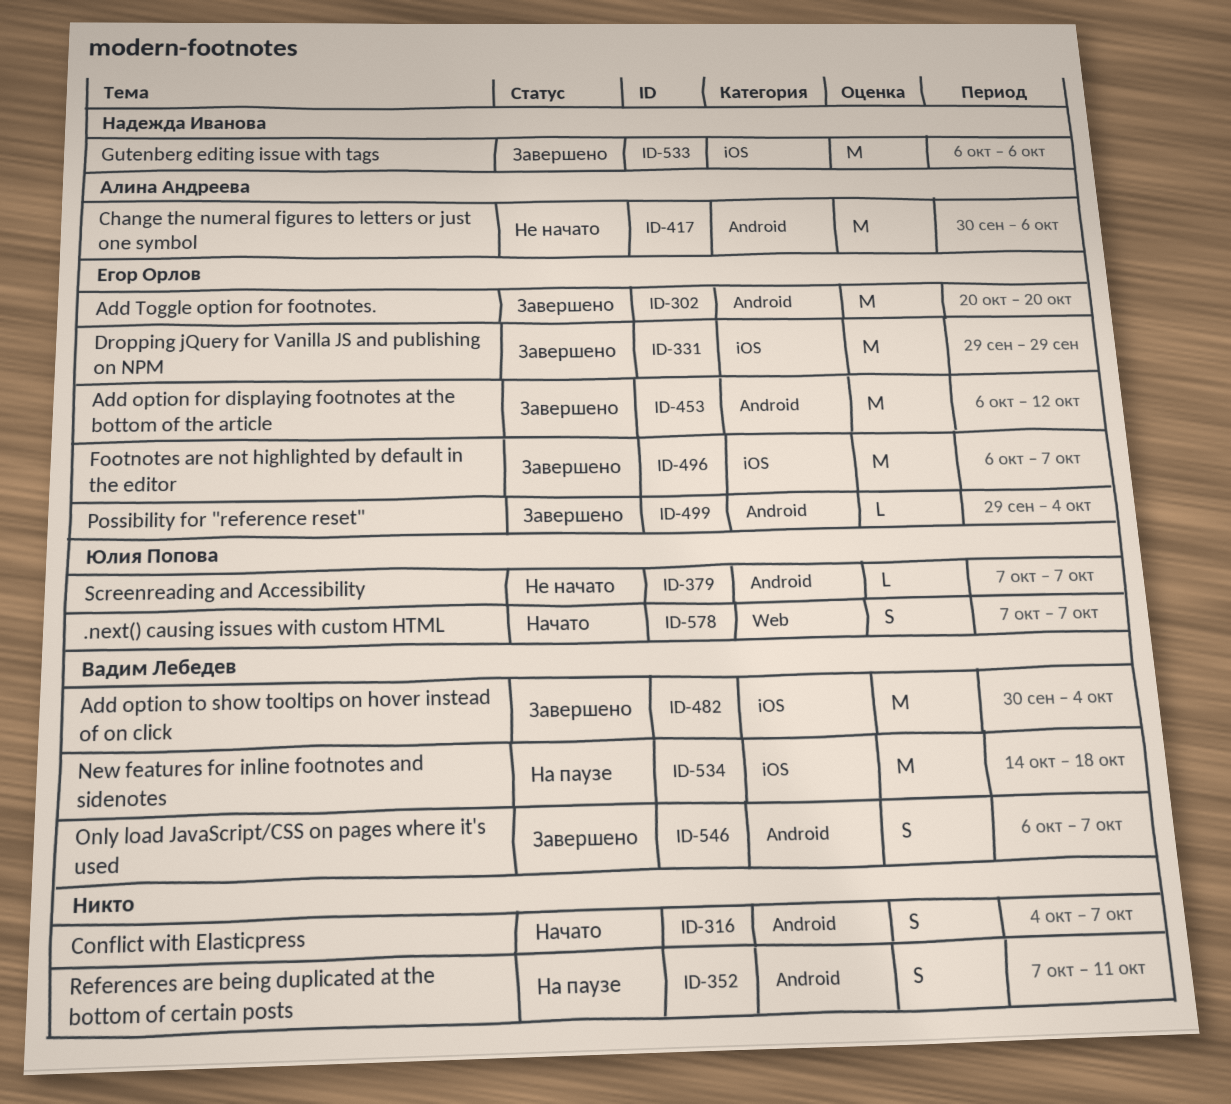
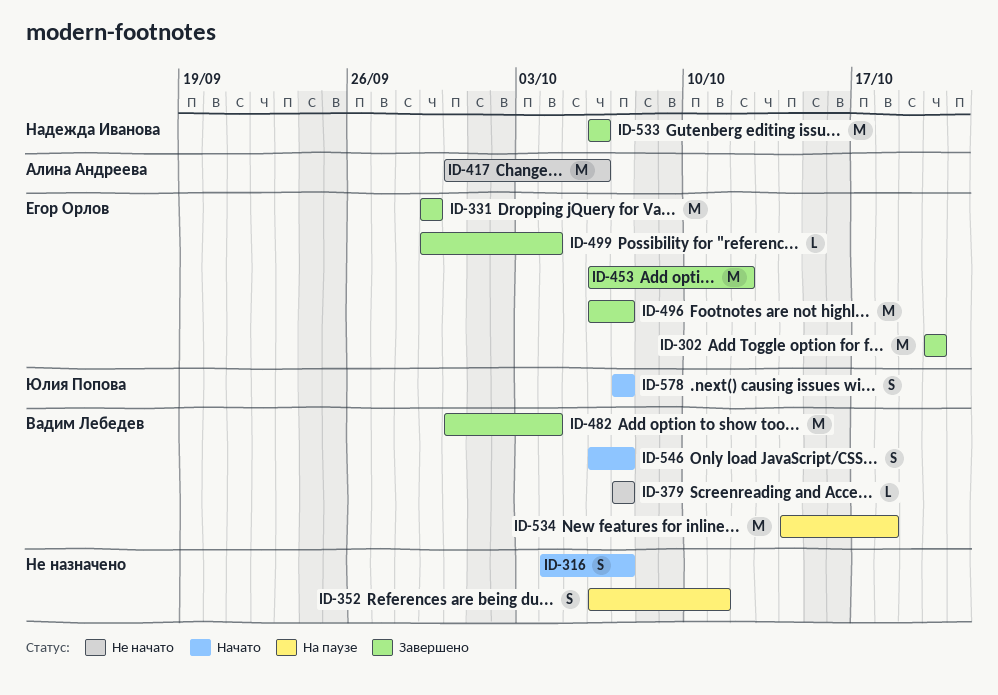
ID-352, start: Oct 7 -> Oct 6
ID-379, owner: Юлия Попова -> Вадим Лебедев
ID-546, status: Завершено -> Начато

